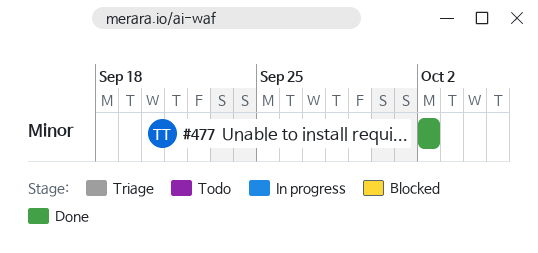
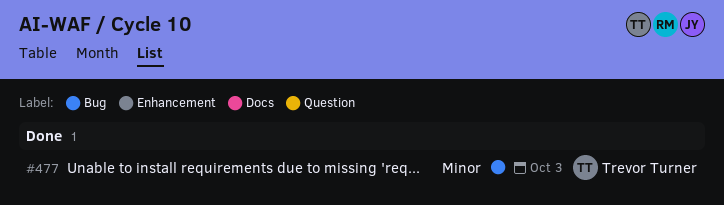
#477, due: Oct 2 -> Oct 3

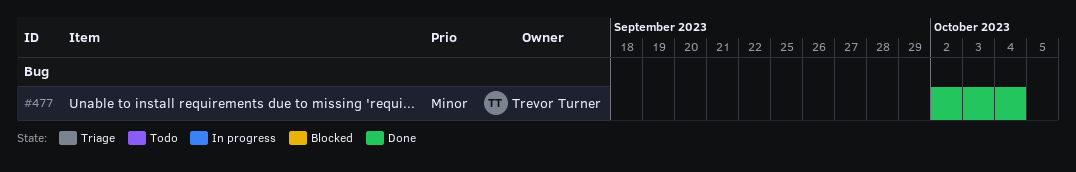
#477, due: Oct 3 -> Oct 4

